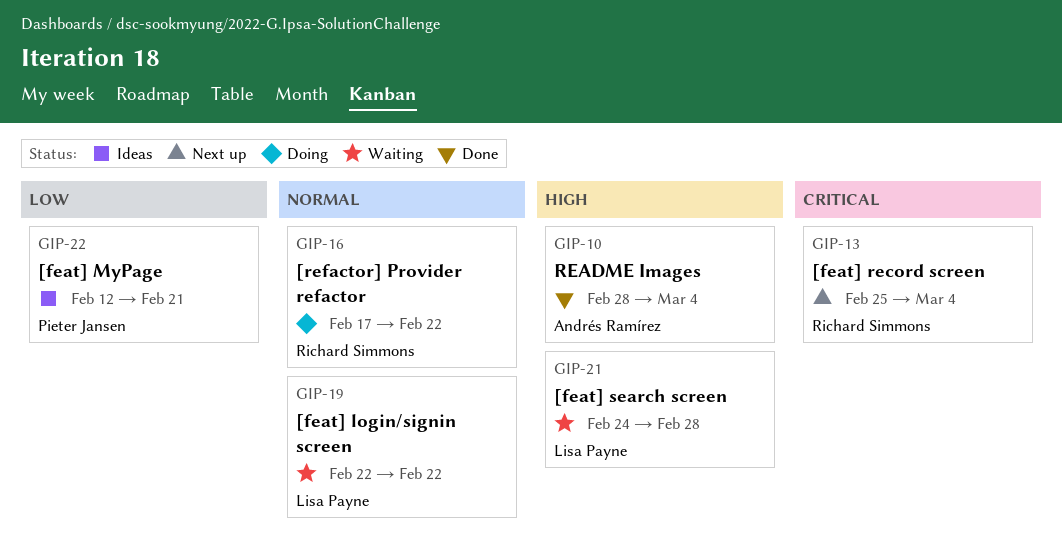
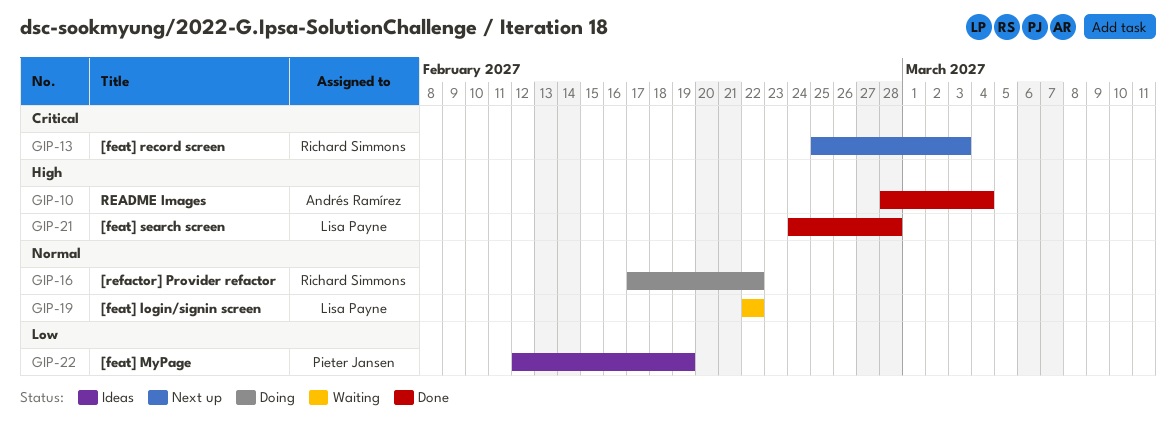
GIP-13, due: Mar 4 -> Mar 3
GIP-21, status: Waiting -> Done
GIP-22, due: Feb 21 -> Feb 19

